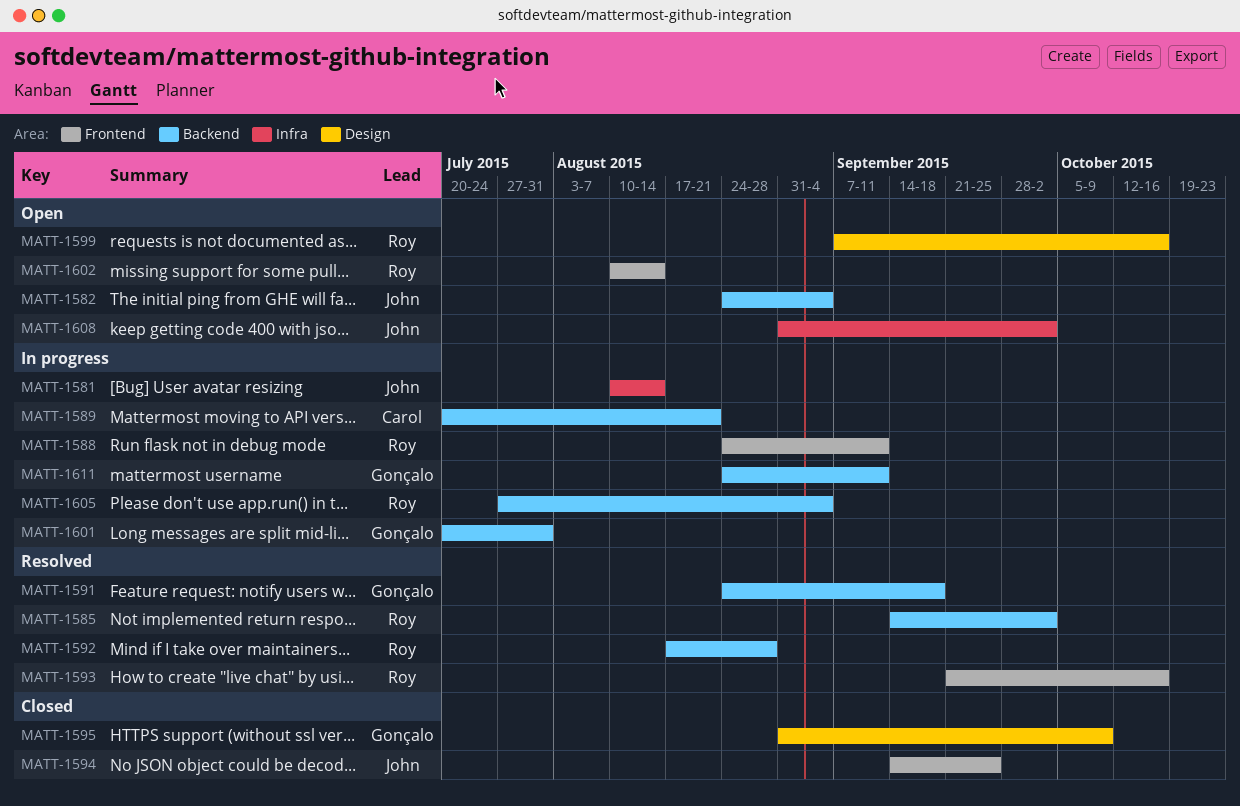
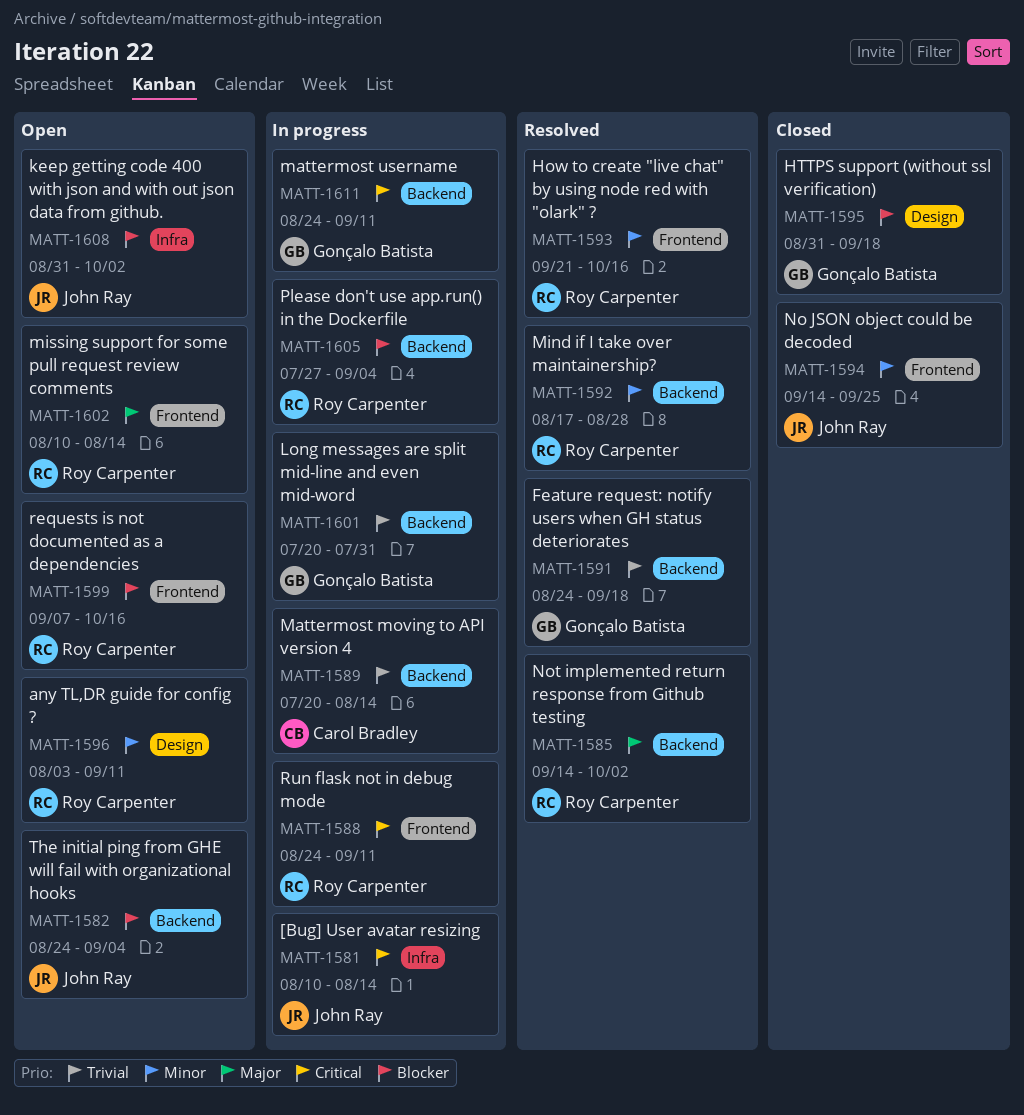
MATT-1589, due: Aug 21 -> Aug 14
MATT-1595, due: Oct 9 -> Sep 18
MATT-1596: none -> present
MATT-1599, label: Design -> Frontend

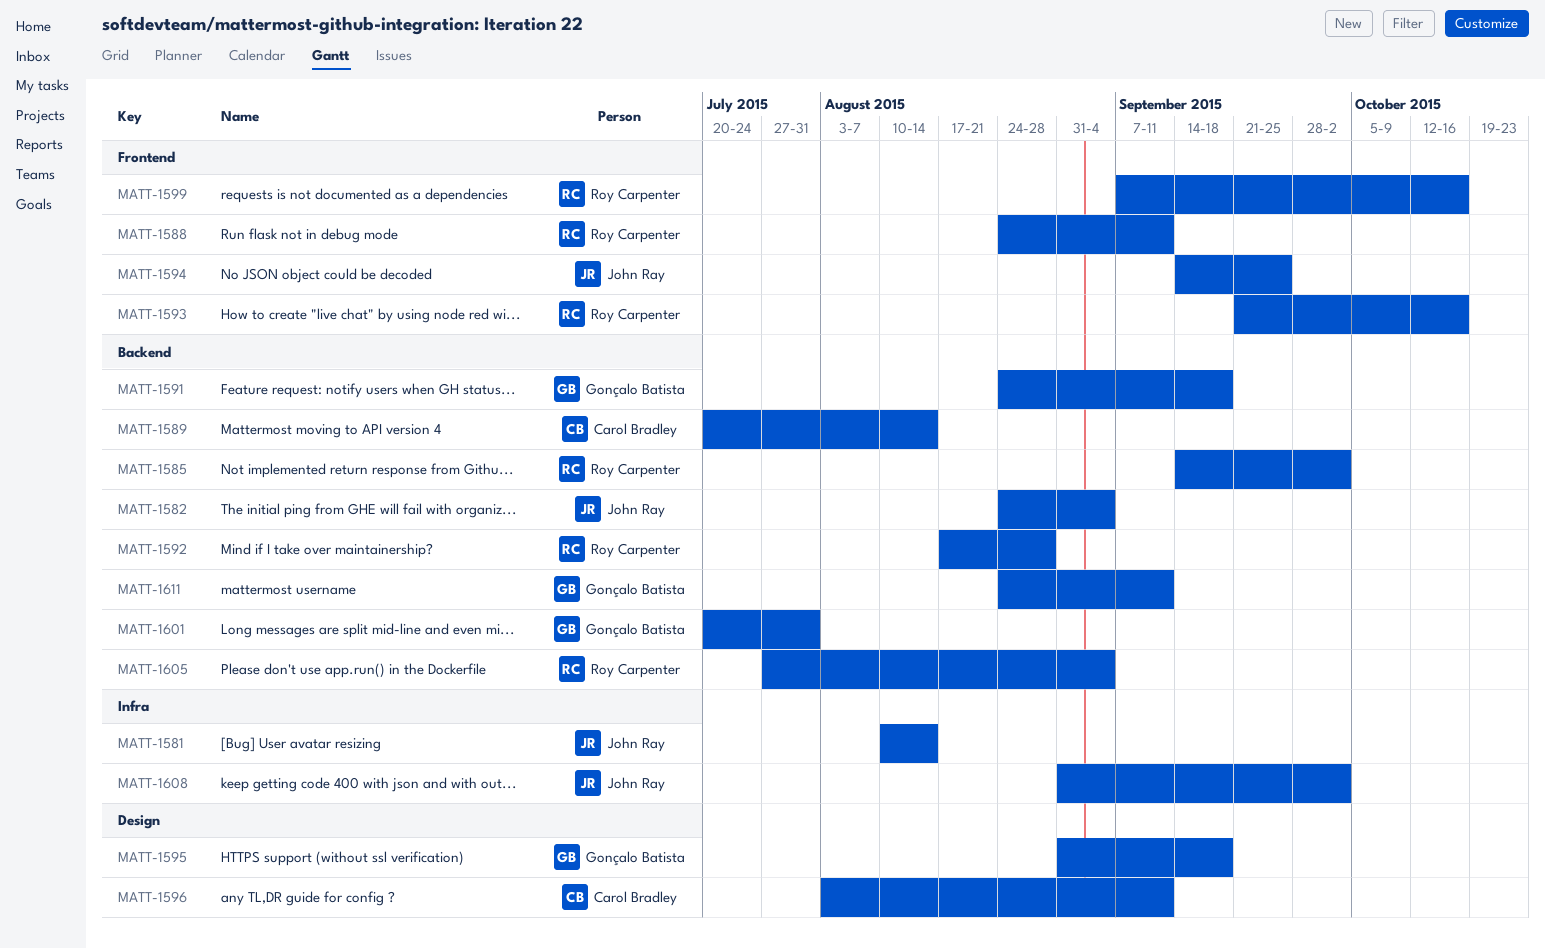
MATT-1596, owner: Roy Carpenter -> Carol Bradley
MATT-1602: present -> none

